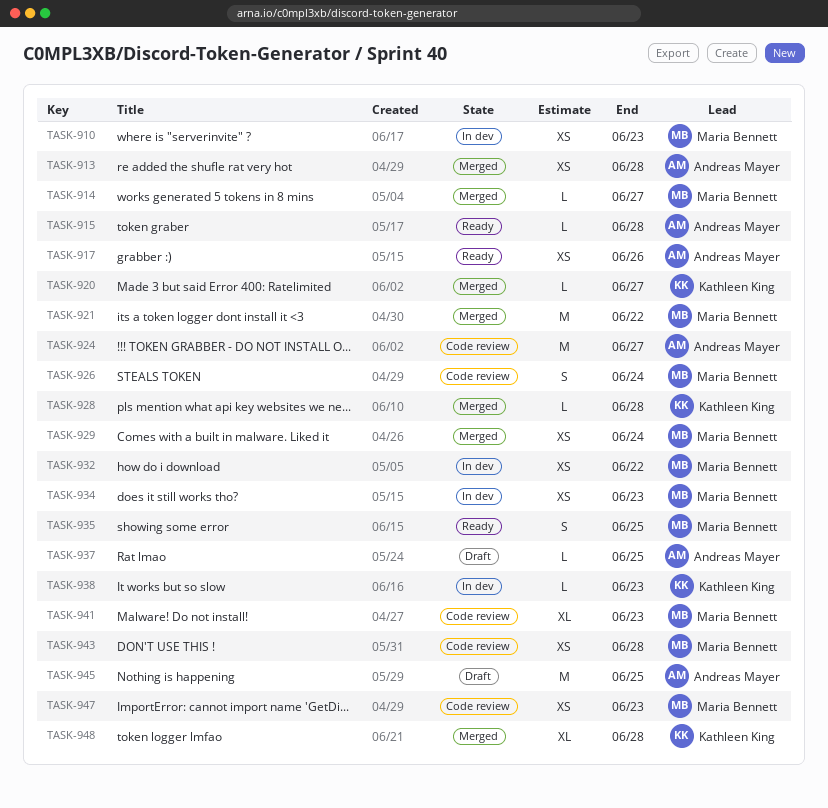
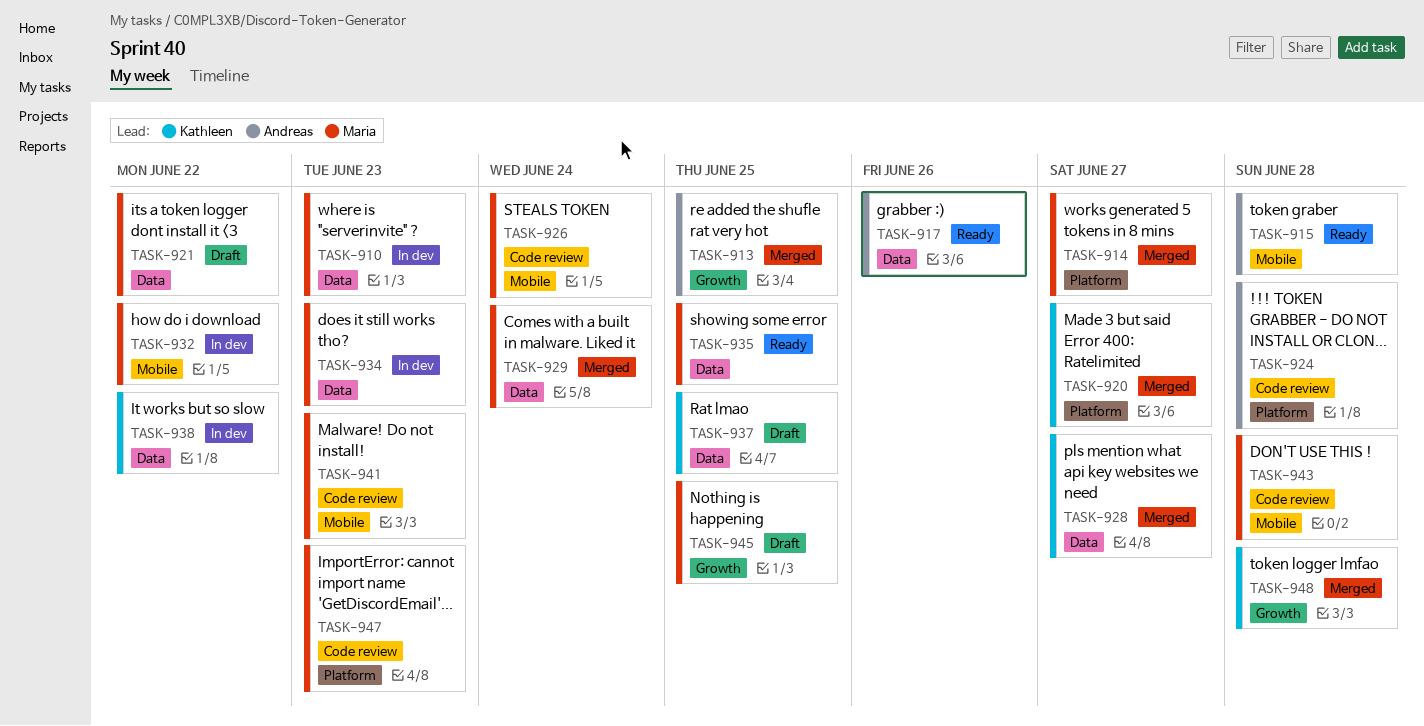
TASK-913, due: Jun 28 -> Jun 25
TASK-921, status: Merged -> Draft
TASK-924, due: Jun 27 -> Jun 28
TASK-928, due: Jun 28 -> Jun 27
TASK-937, owner: Andreas Mayer -> Kathleen King
TASK-938, due: Jun 23 -> Jun 22
TASK-945, owner: Andreas Mayer -> Maria Bennett

